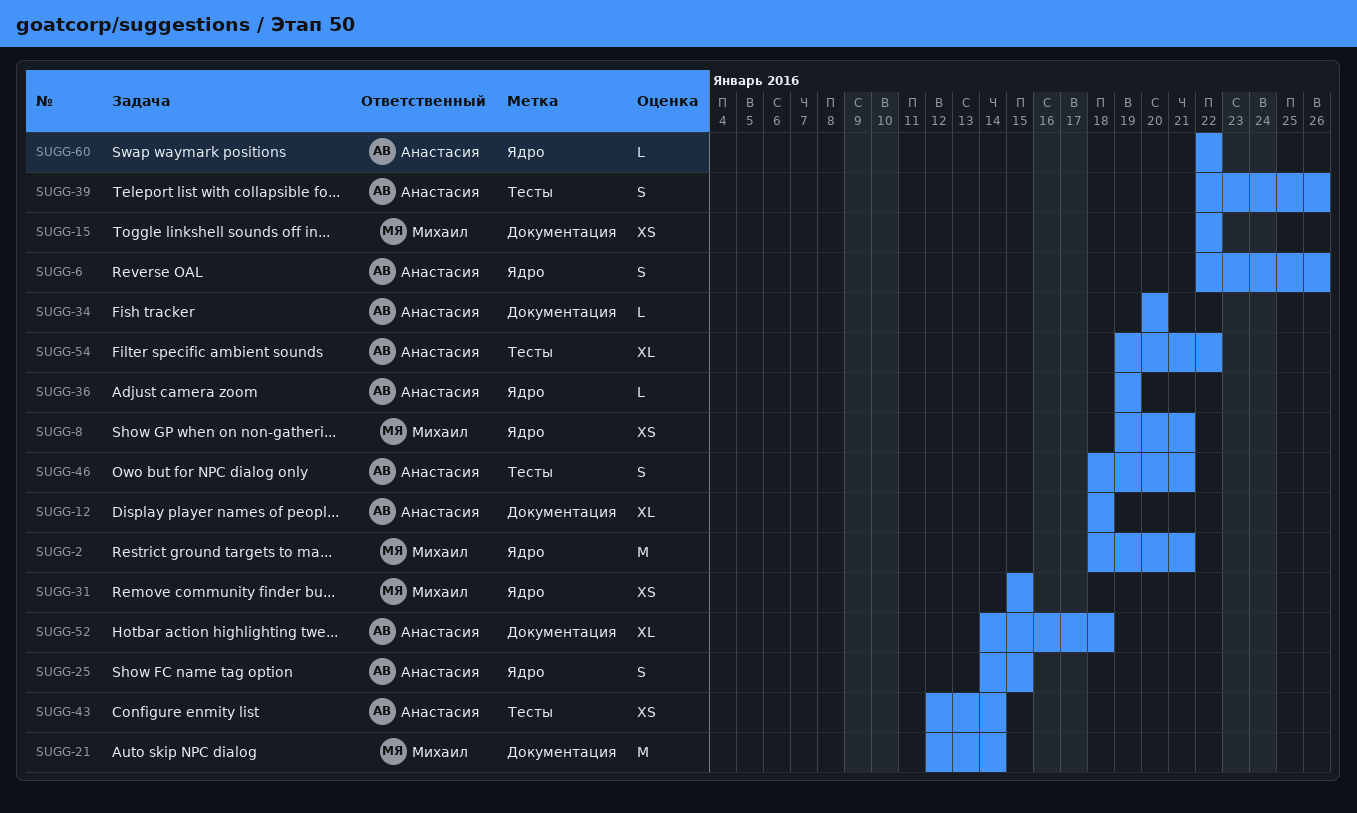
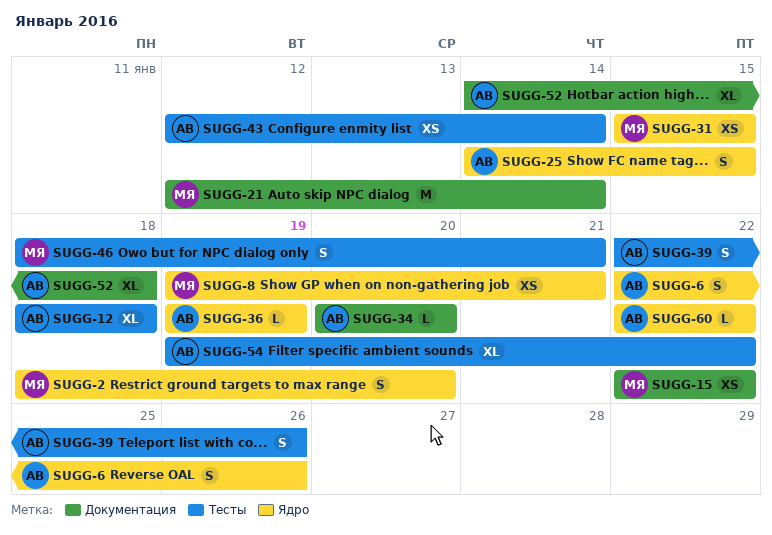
SUGG-2, estimate: M -> S
SUGG-2, due: Jan 21 -> Jan 20
SUGG-12, label: Документация -> Тесты
SUGG-46, owner: Анастасия -> Михаил

